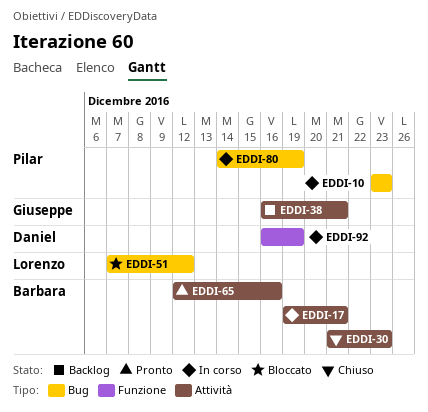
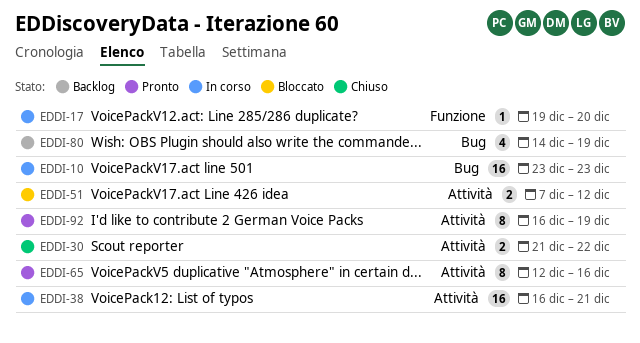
EDDI-17, label: Attività -> Funzione
EDDI-17, due: Dec 21 -> Dec 20
EDDI-30, due: Dec 23 -> Dec 22
EDDI-38, status: Backlog -> In corso
EDDI-51, label: Bug -> Attività
EDDI-80, status: In corso -> Backlog
EDDI-92, status: In corso -> Pronto
EDDI-92, label: Funzione -> Attività

